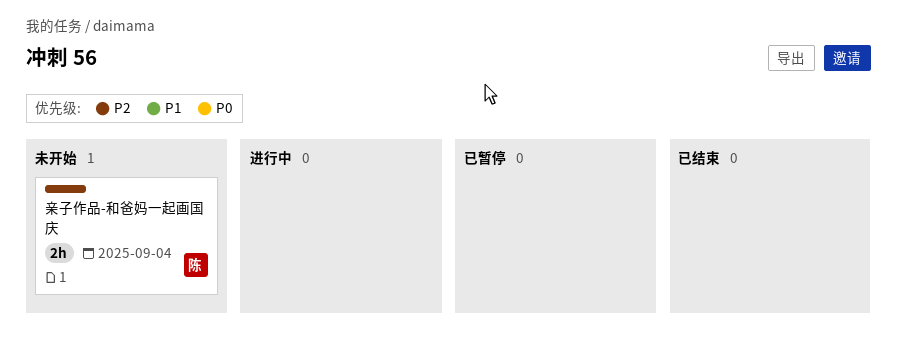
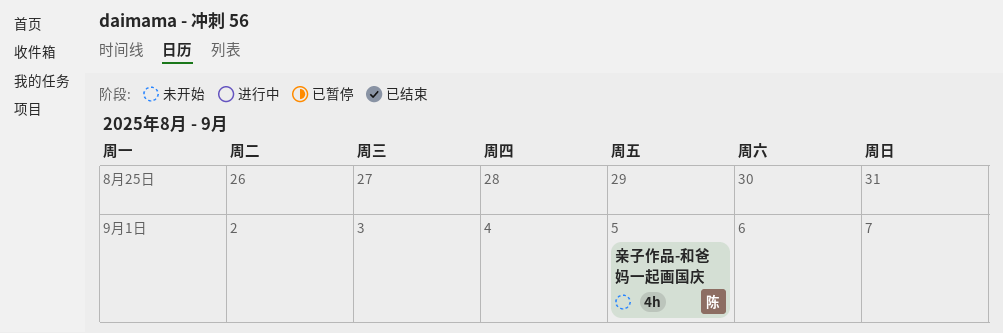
亲子作品-和爸妈一起画国庆, estimate: 2h -> 4h
亲子作品-和爸妈一起画国庆, due: Sep 4 -> Sep 5

